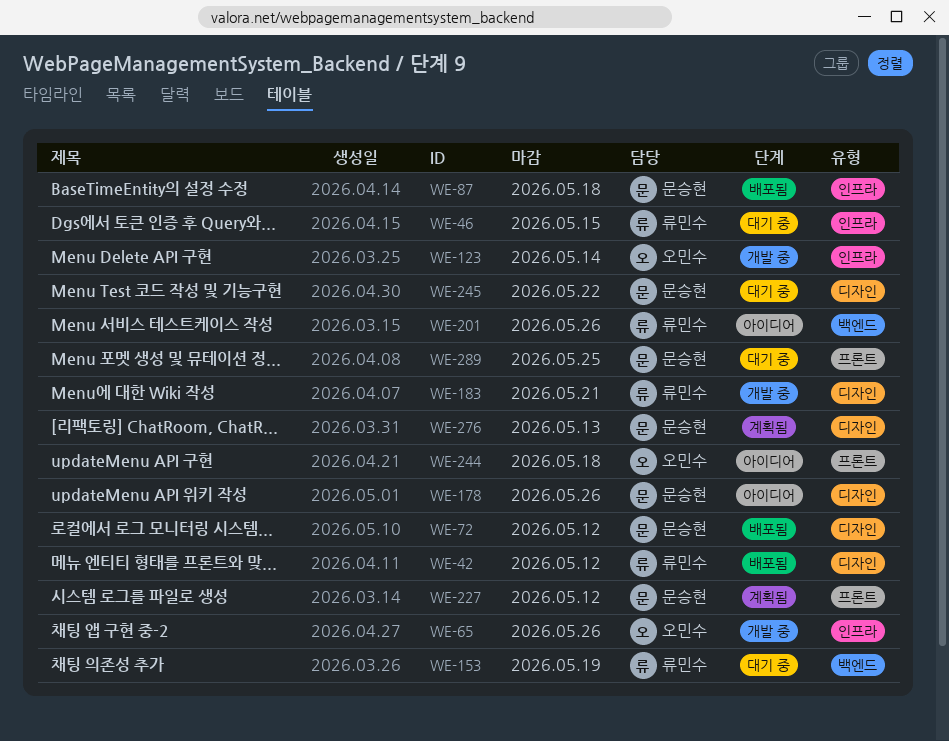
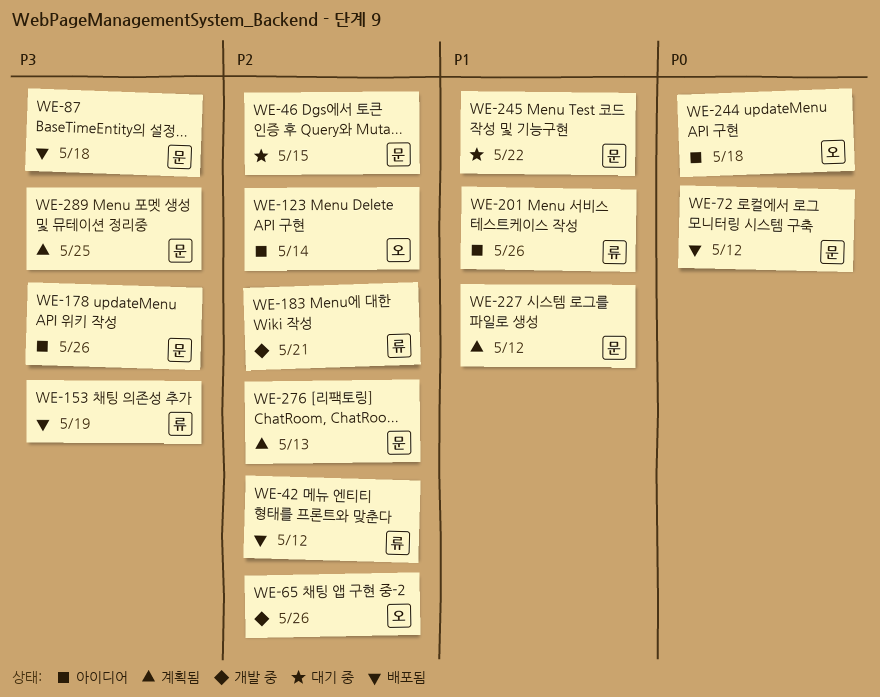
WE-46, owner: 류민수 -> 문승현
WE-123, status: 개발 중 -> 아이디어
WE-153, status: 대기 중 -> 배포됨
WE-289, status: 대기 중 -> 계획됨

